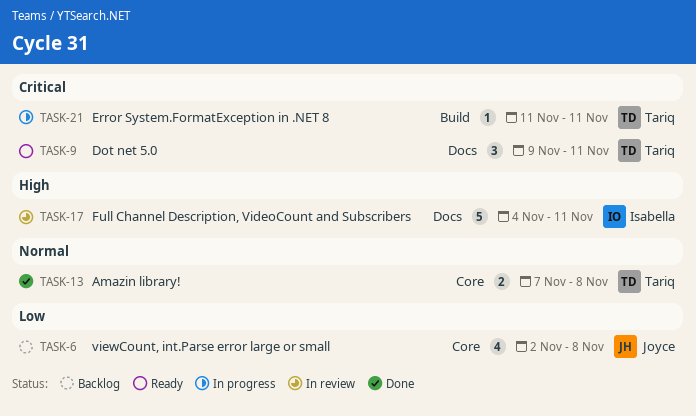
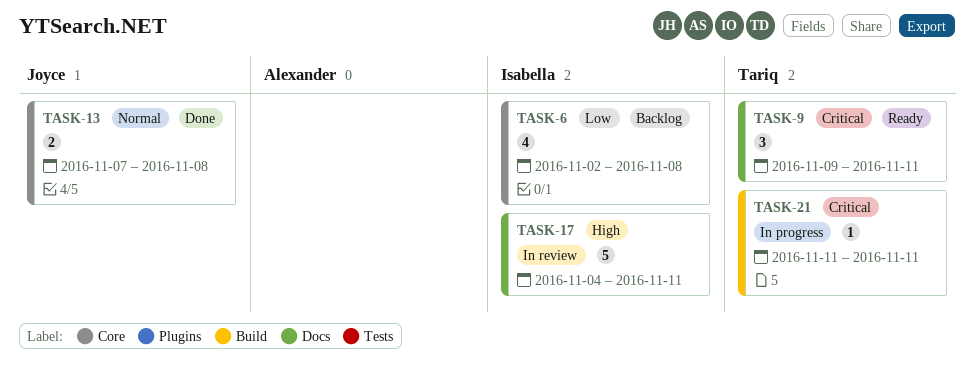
TASK-6, owner: Joyce -> Isabella
TASK-13, owner: Tariq -> Joyce

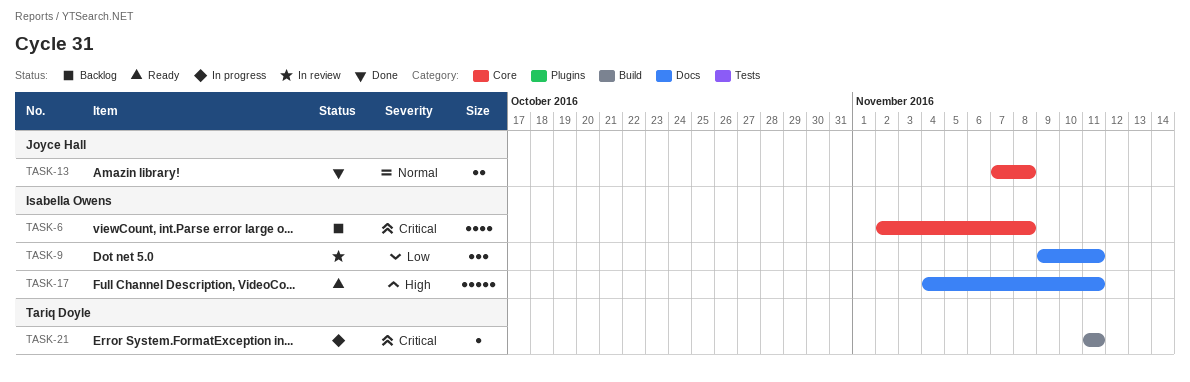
TASK-6, priority: Low -> Critical
TASK-9, status: Ready -> In review
TASK-9, owner: Tariq Doyle -> Isabella Owens
TASK-9, priority: Critical -> Low
TASK-17, status: In review -> Ready

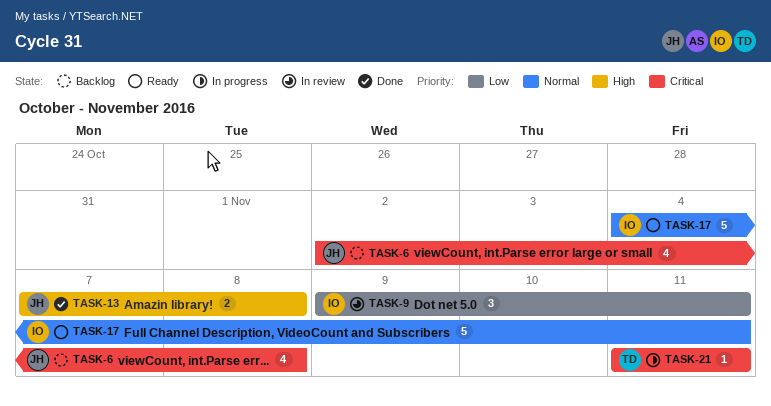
TASK-6, owner: Isabella Owens -> Joyce Hall
TASK-13, priority: Normal -> High
TASK-17, priority: High -> Normal

